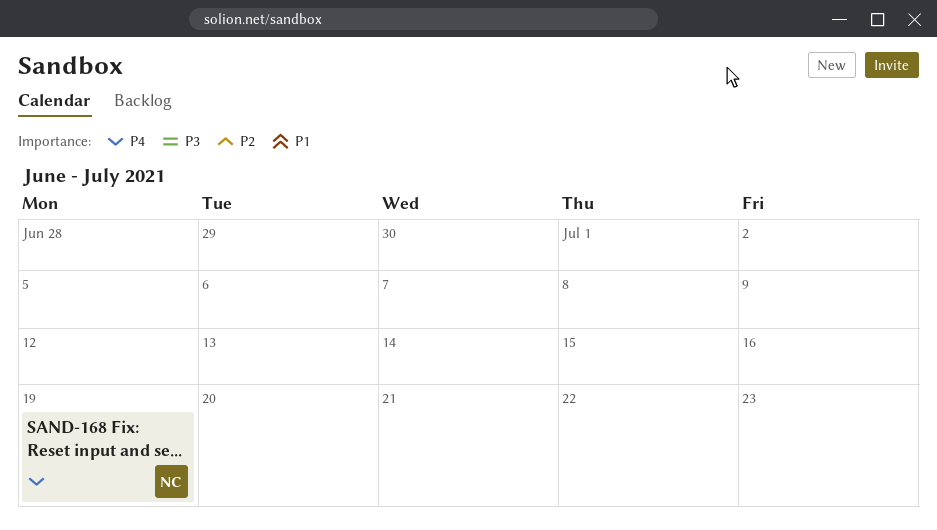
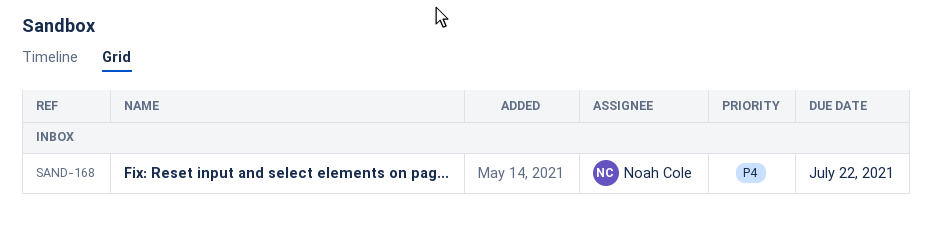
SAND-168, due: Jul 19 -> Jul 22

